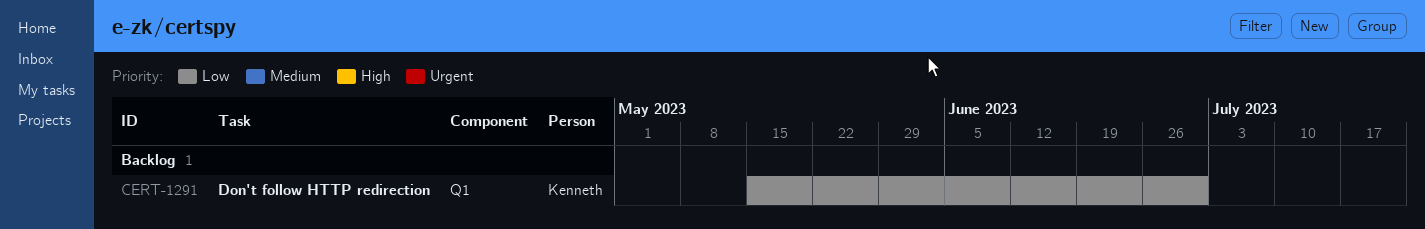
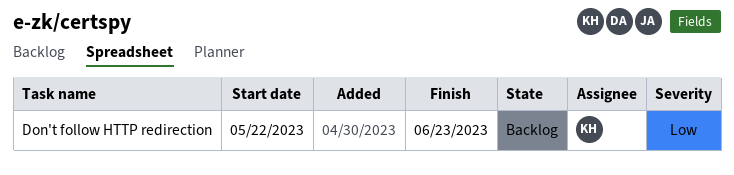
Don't follow HTTP redirection, start: May 15 -> May 22
Don't follow HTTP redirection, due: Jun 30 -> Jun 23

